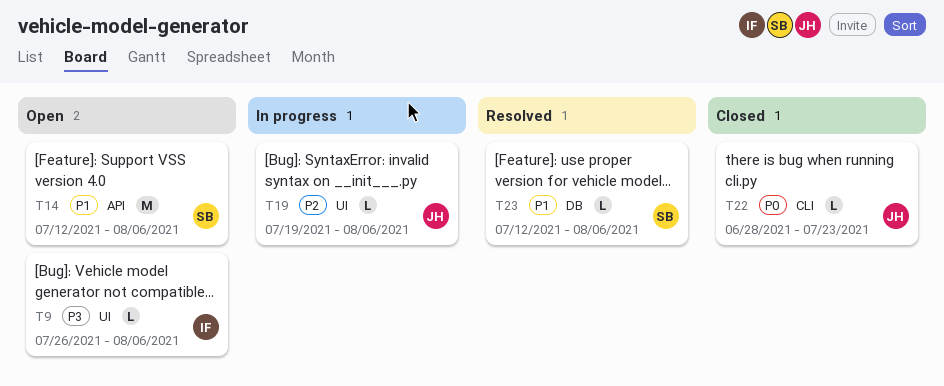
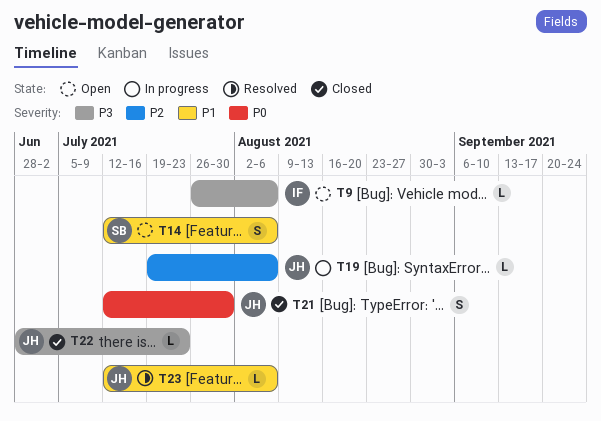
T14, estimate: M -> S
T21: none -> present
T22, priority: P0 -> P3
T23, owner: SB -> JH

